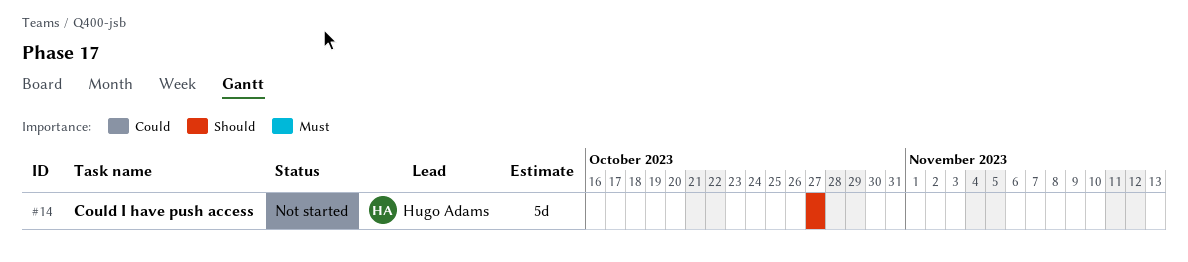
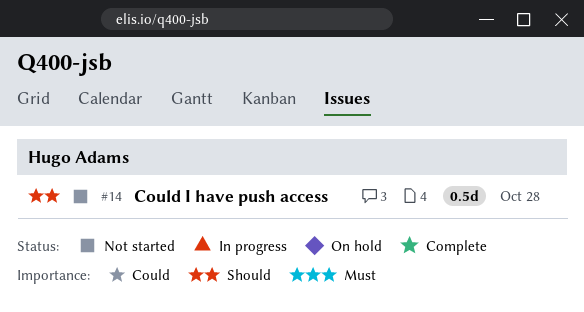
#14, estimate: 5d -> 0.5d
#14, due: Oct 27 -> Oct 28

